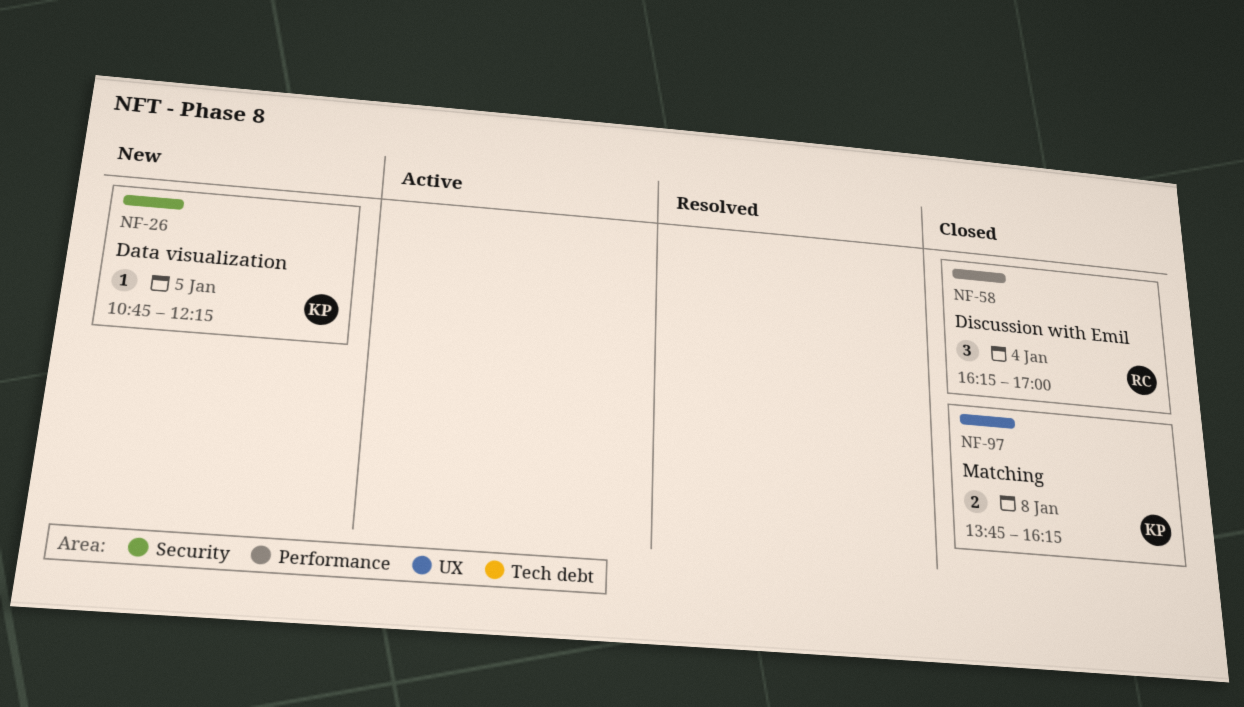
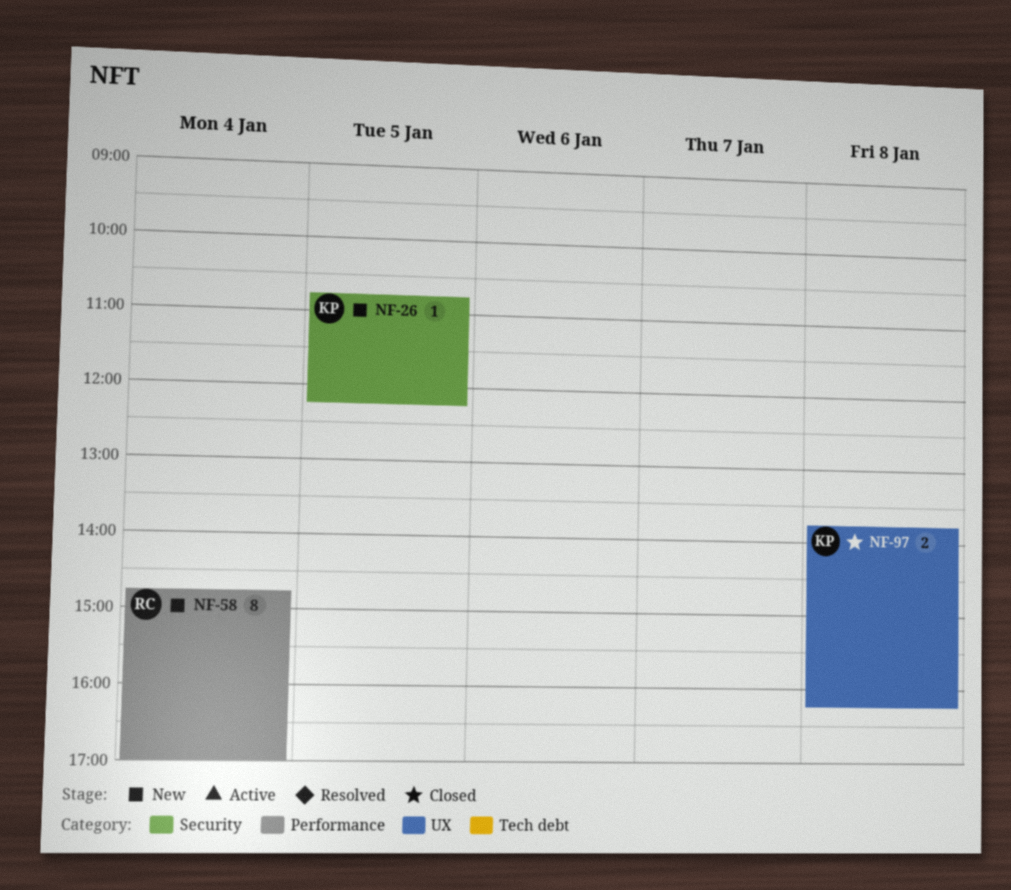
NF-58, status: Closed -> New
NF-58, estimate: 3 -> 8
NF-58, begins: 16:15 -> 14:45

